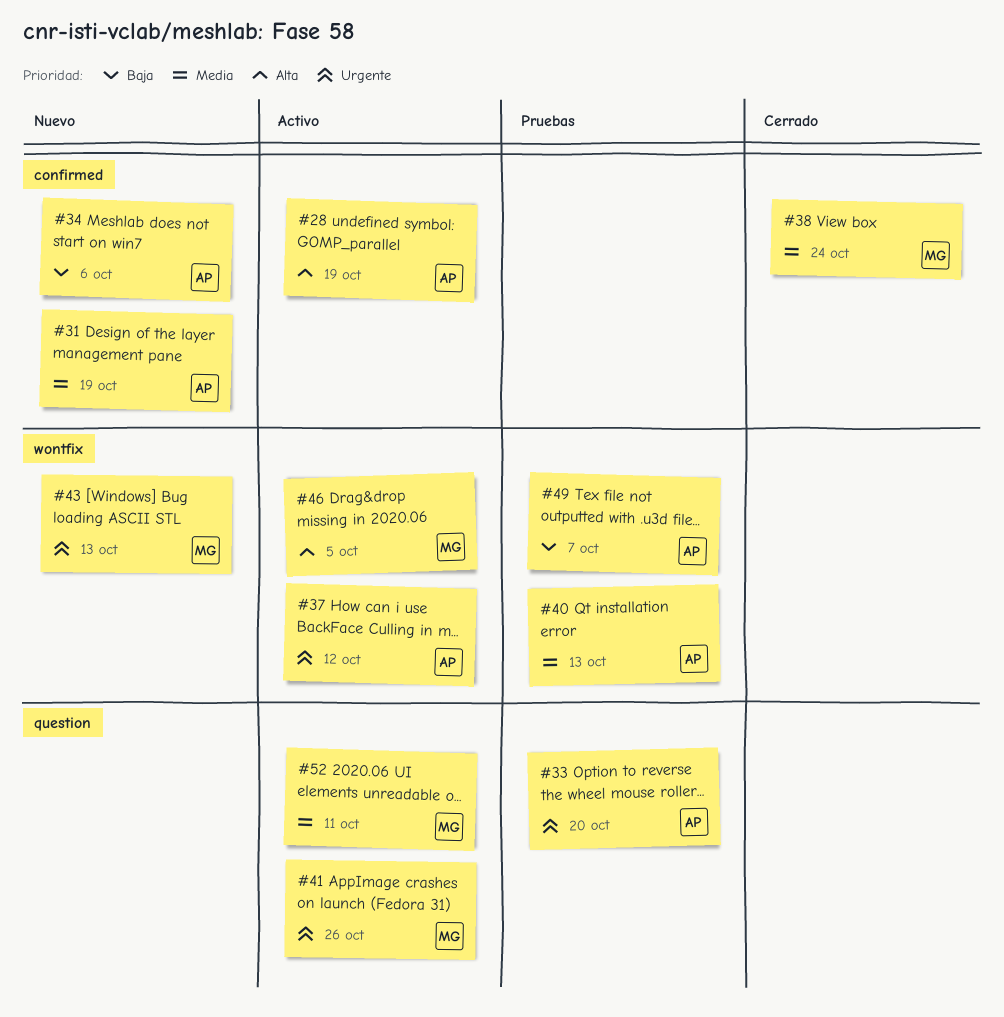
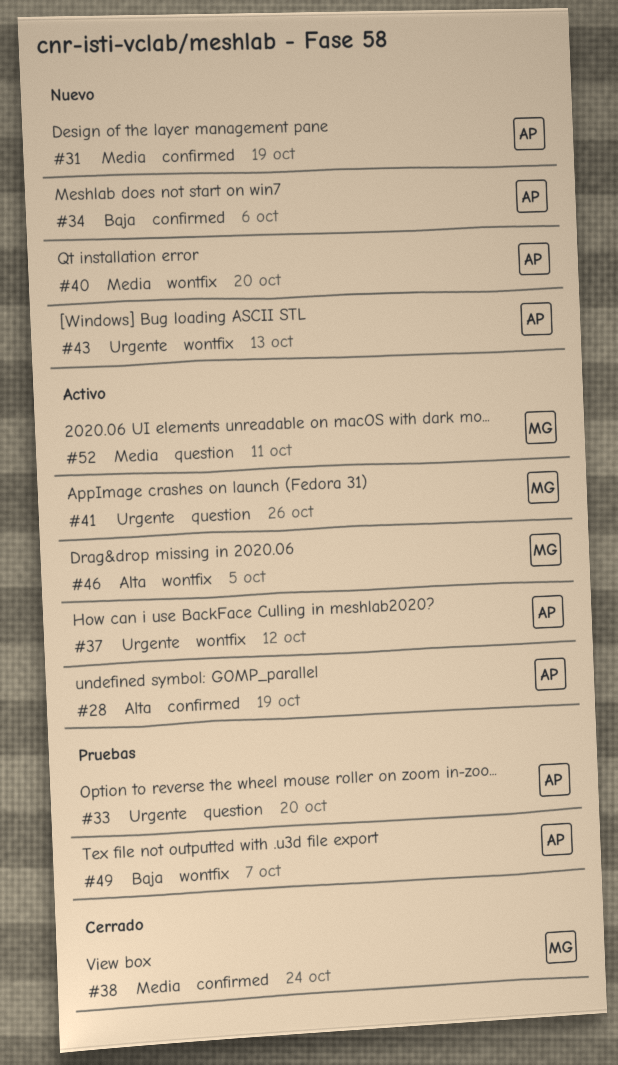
#40, status: Pruebas -> Nuevo
#40, due: Oct 13 -> Oct 20
#43, owner: MG -> AP

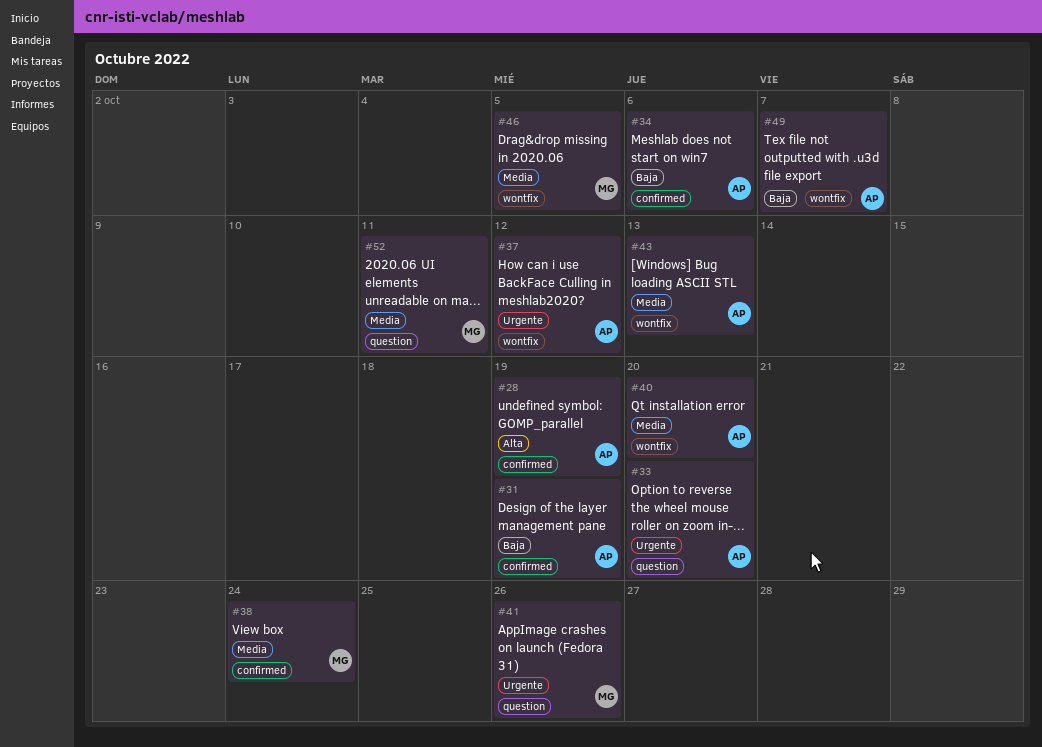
#31, priority: Media -> Baja
#43, priority: Urgente -> Media
#46, priority: Alta -> Media

